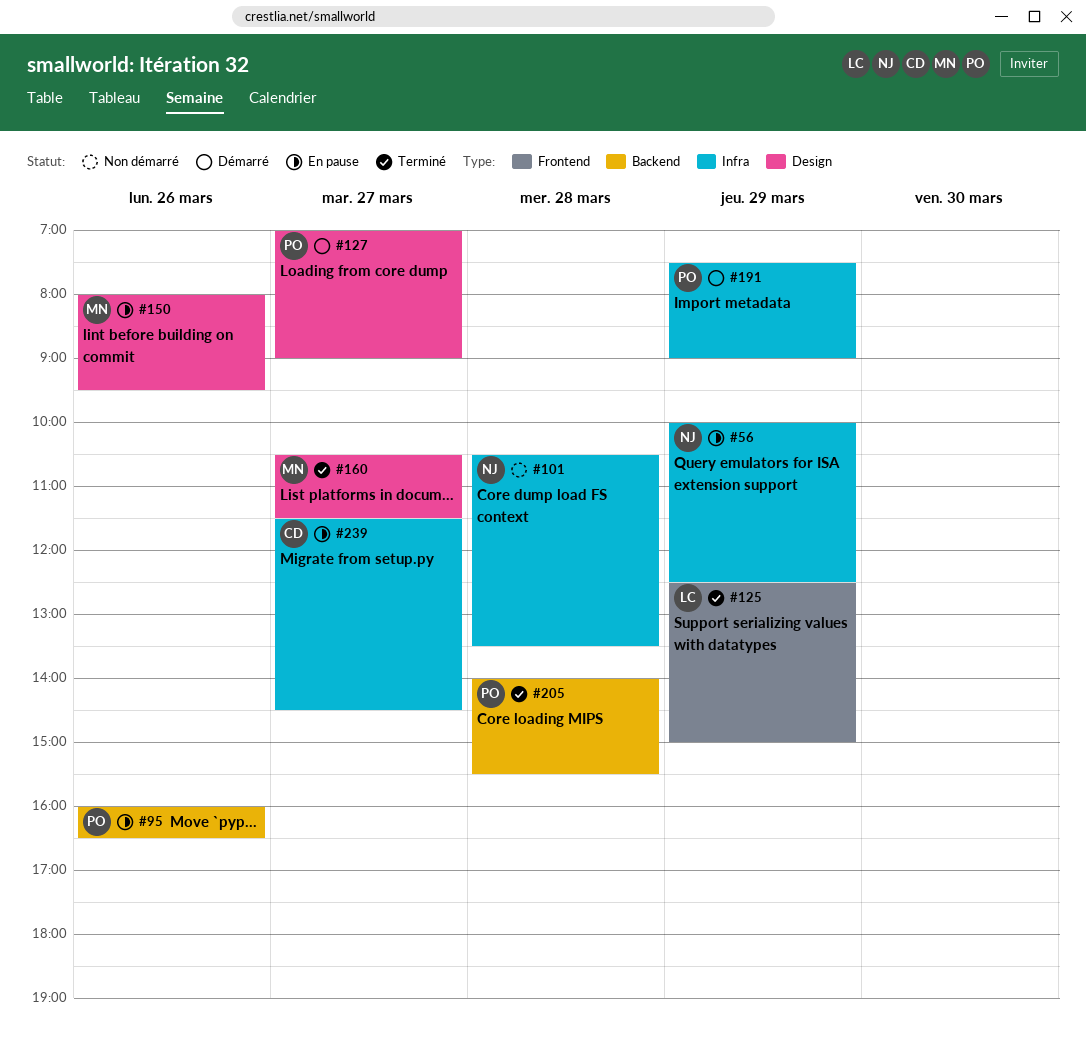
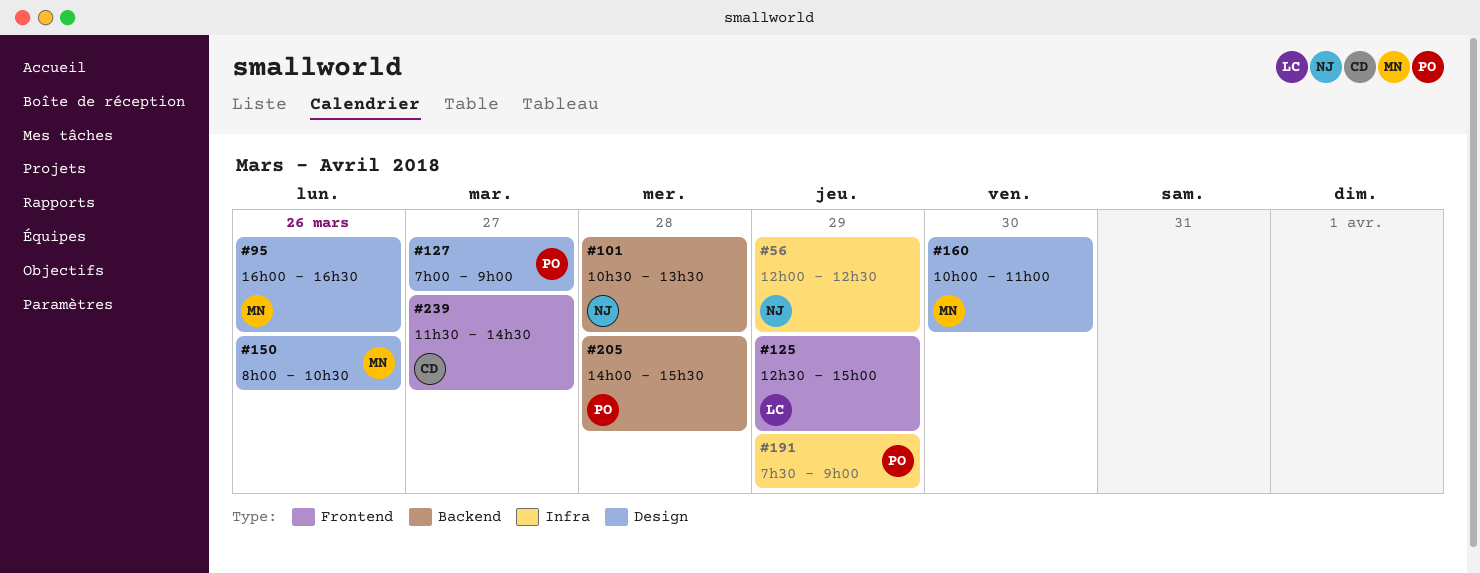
#56, begins: 10:00 -> 12:00
#95, owner: PO -> MN
#95, label: Backend -> Design
#101, label: Infra -> Backend
#150, ends: 09:30 -> 10:30
#160, day: Mar 27 -> Mar 30
#160, begins: 10:30 -> 10:00
#160, ends: 11:30 -> 11:00
#239, label: Infra -> Frontend

